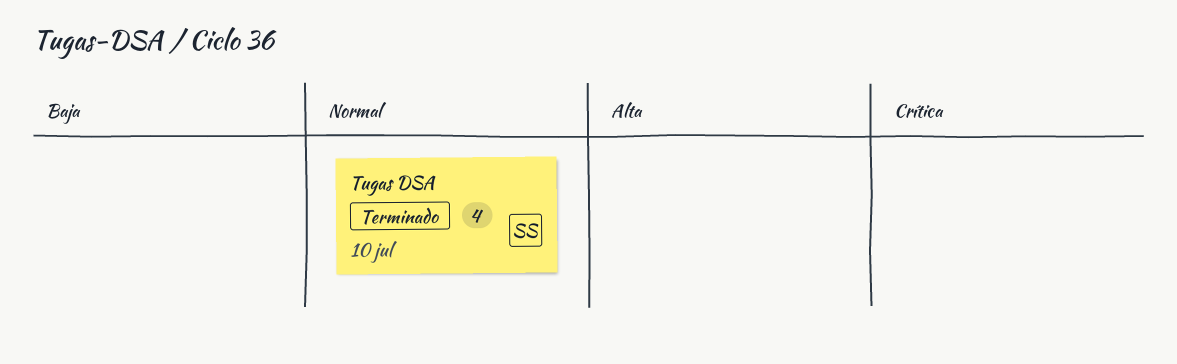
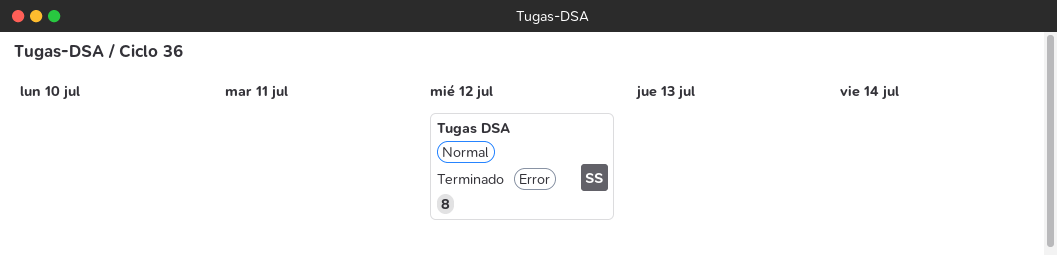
Tugas DSA, estimate: 4 -> 8
Tugas DSA, due: Jul 10 -> Jul 12

